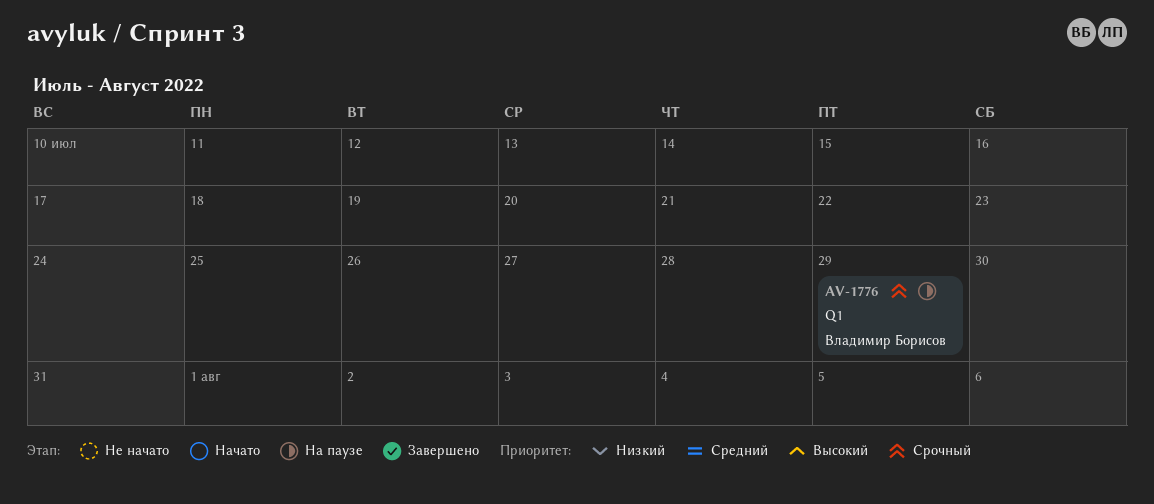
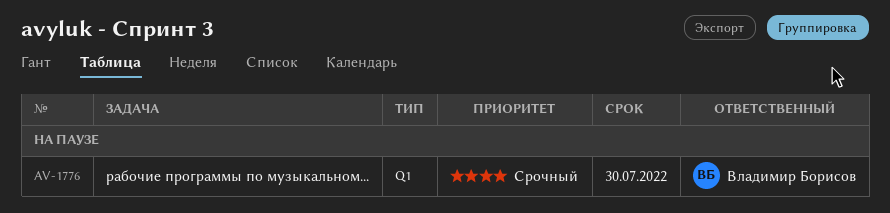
AV-1776, due: Jul 29 -> Jul 30

